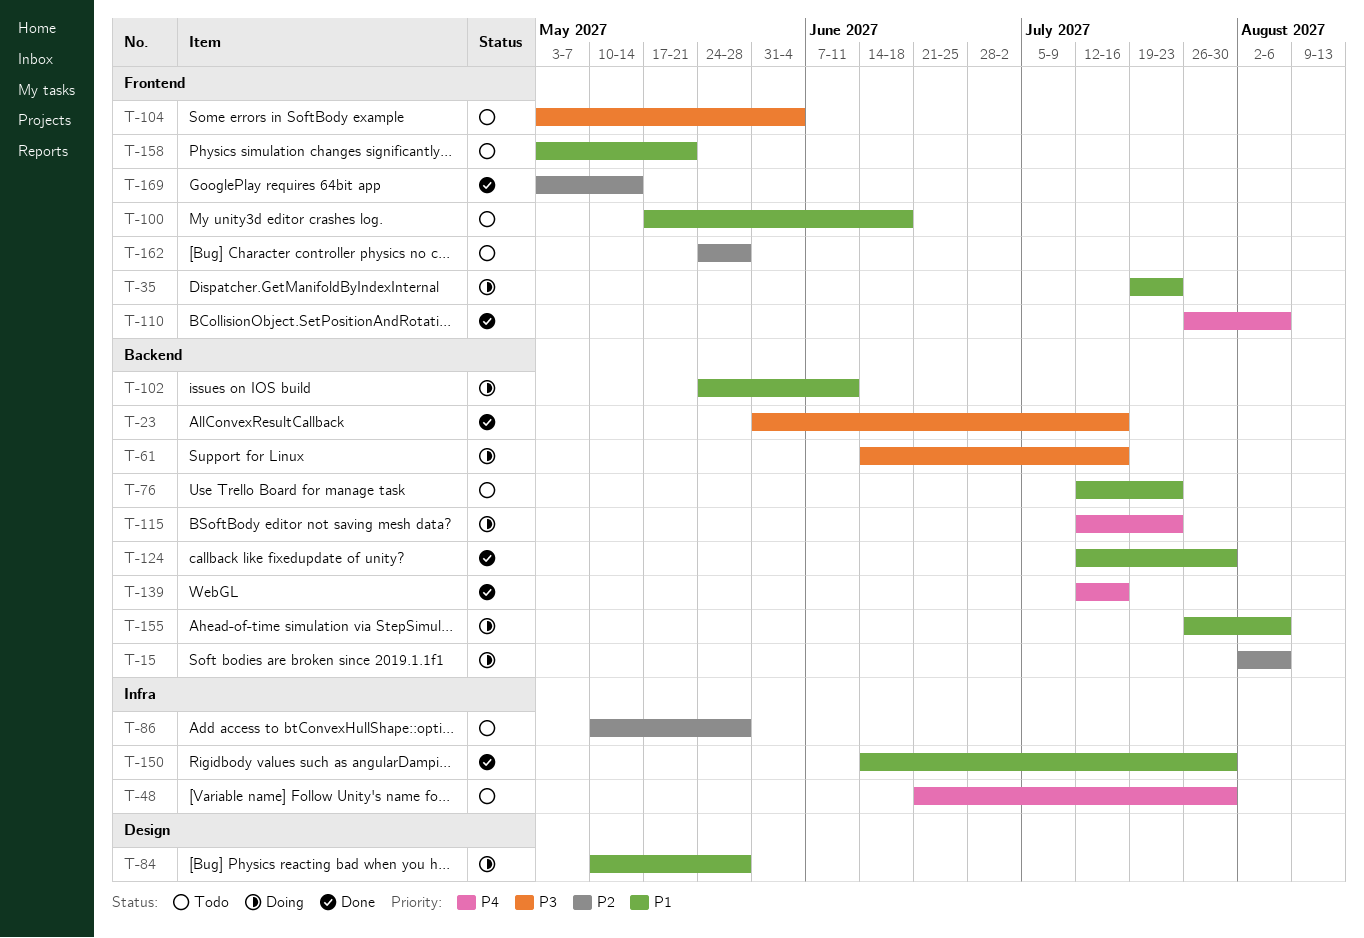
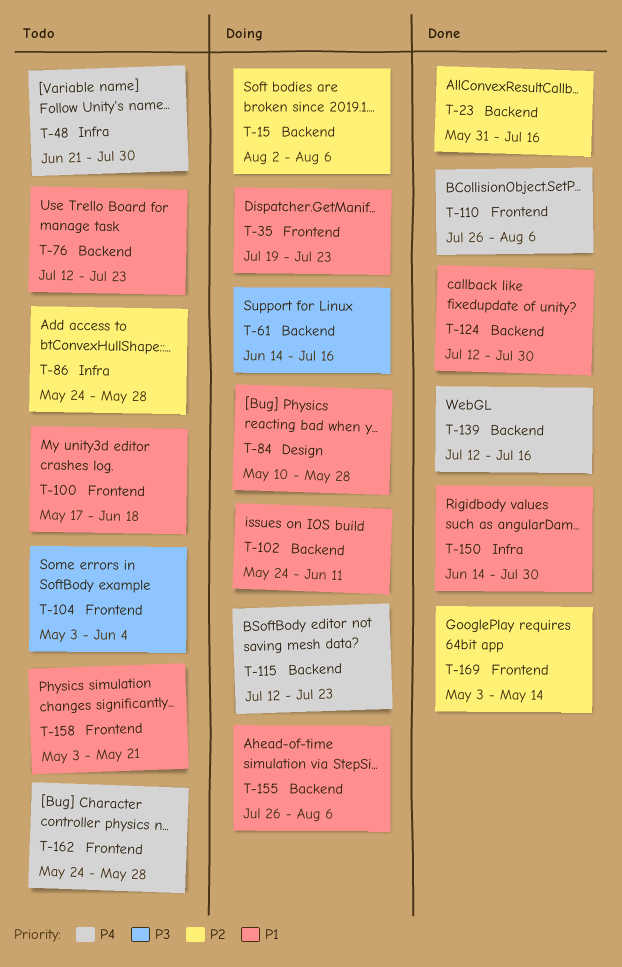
T-23, priority: P3 -> P2
T-86, start: May 10 -> May 24
T-162, priority: P2 -> P4

